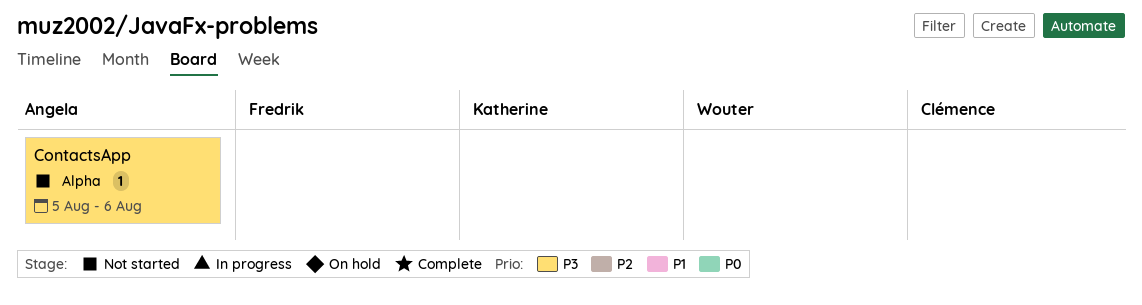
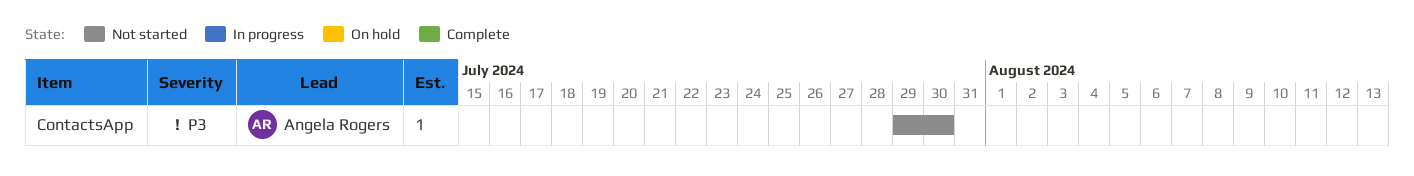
ContactsApp, start: Aug 5 -> Jul 29
ContactsApp, due: Aug 6 -> Jul 30

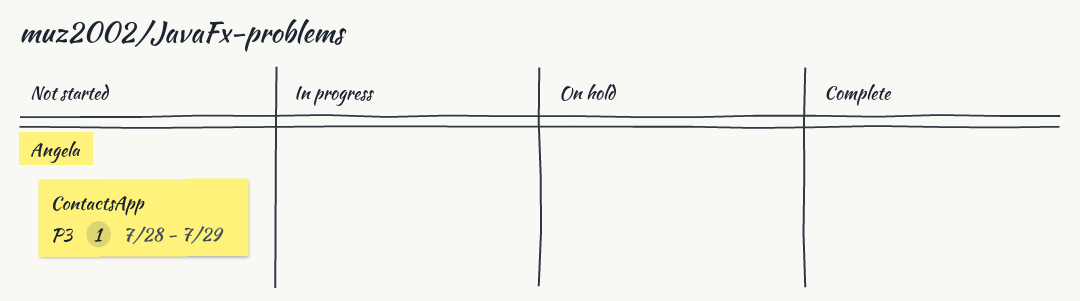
ContactsApp, start: Jul 29 -> Jul 28
ContactsApp, due: Jul 30 -> Jul 29

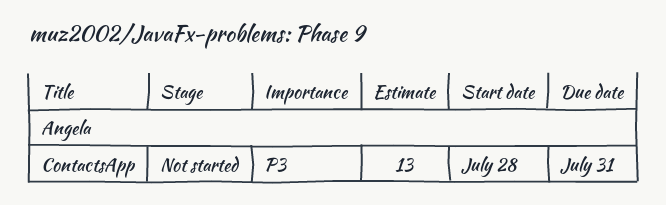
ContactsApp, estimate: 1 -> 13
ContactsApp, due: Jul 29 -> Jul 31

